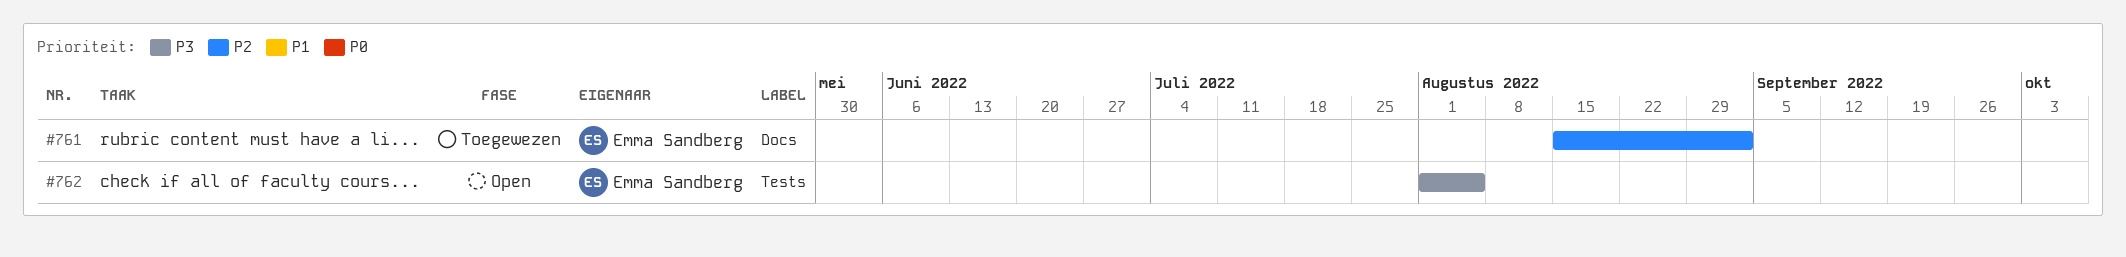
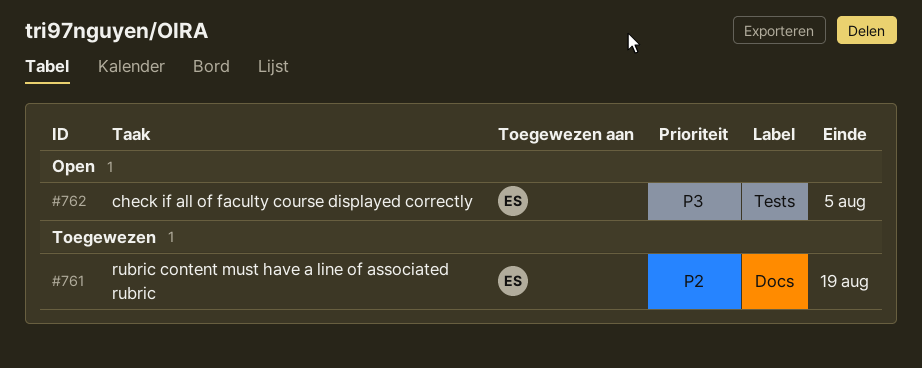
#761, due: Sep 2 -> Aug 19

